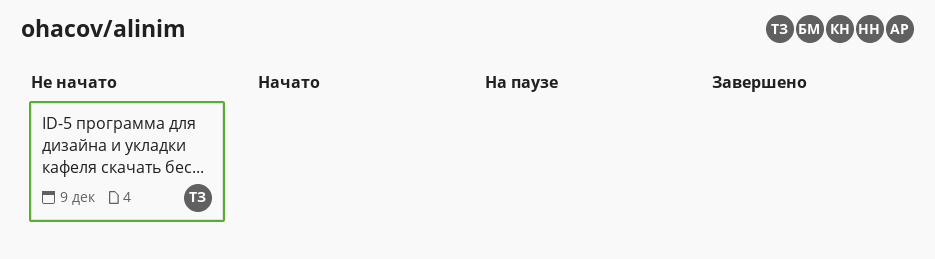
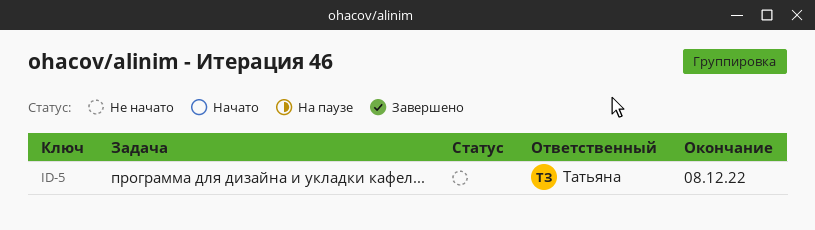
ID-5, due: Dec 9 -> Dec 8

